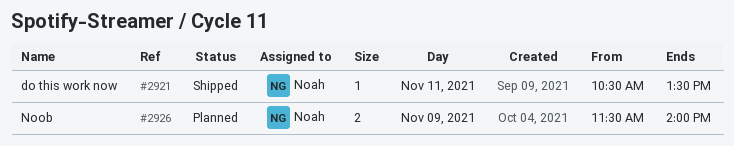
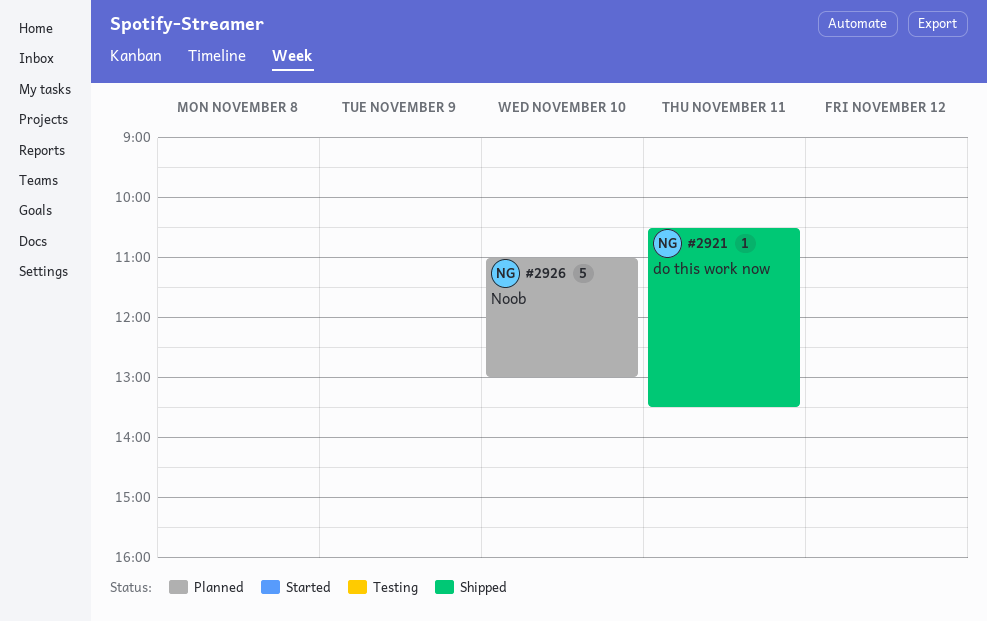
#2926, estimate: 2 -> 5
#2926, day: Nov 9 -> Nov 10
#2926, begins: 11:30 -> 11:00
#2926, ends: 14:00 -> 13:00

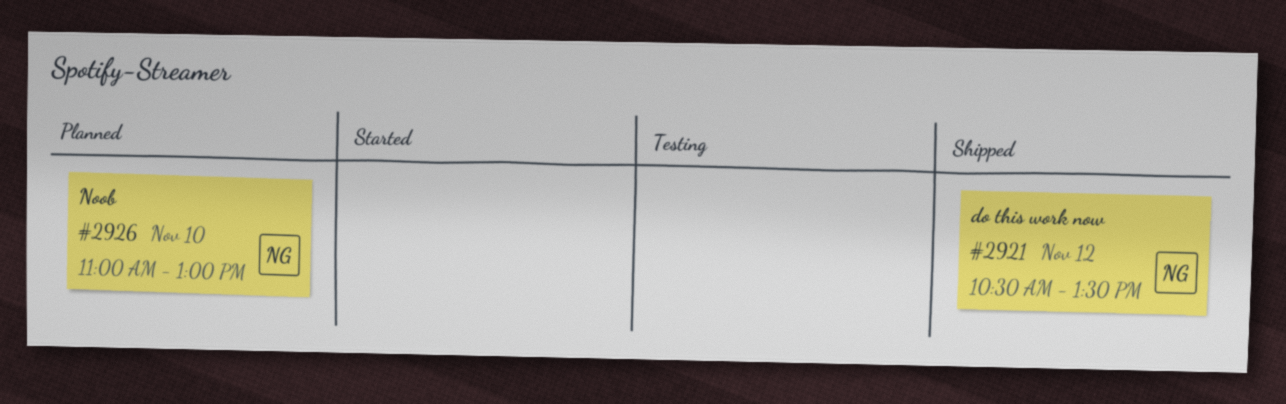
#2921, day: Nov 11 -> Nov 12

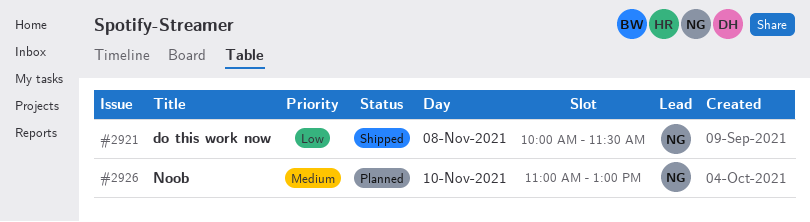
#2921, day: Nov 12 -> Nov 8
#2921, begins: 10:30 -> 10:00
#2921, ends: 13:30 -> 11:30

